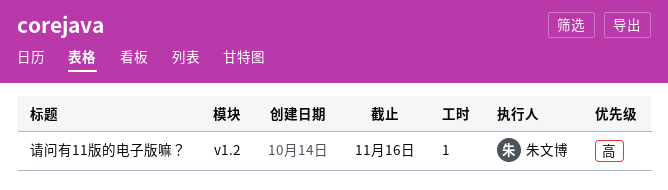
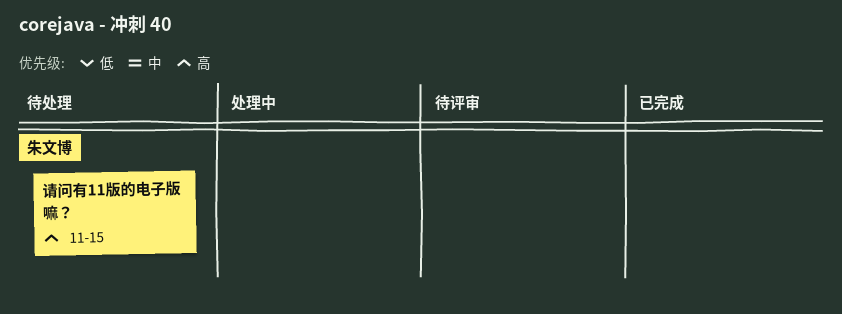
请问有11版的电子版嘛？, due: Nov 16 -> Nov 15

